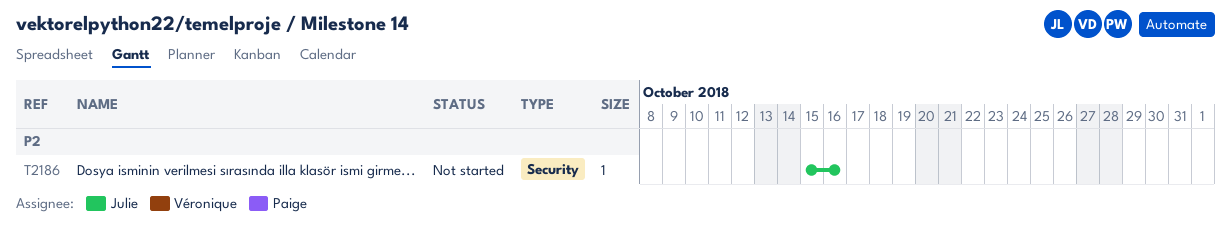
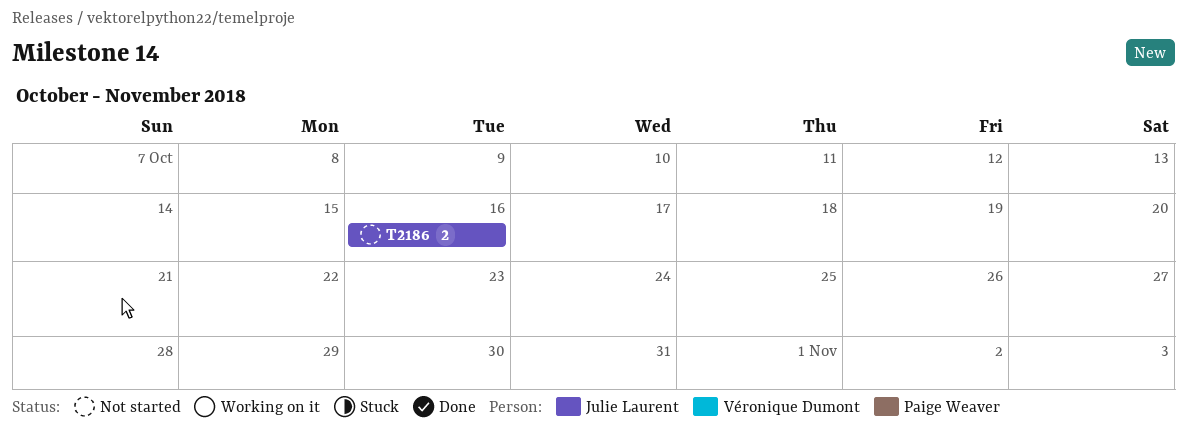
T2186, estimate: 1 -> 2
T2186, start: Oct 15 -> Oct 16

